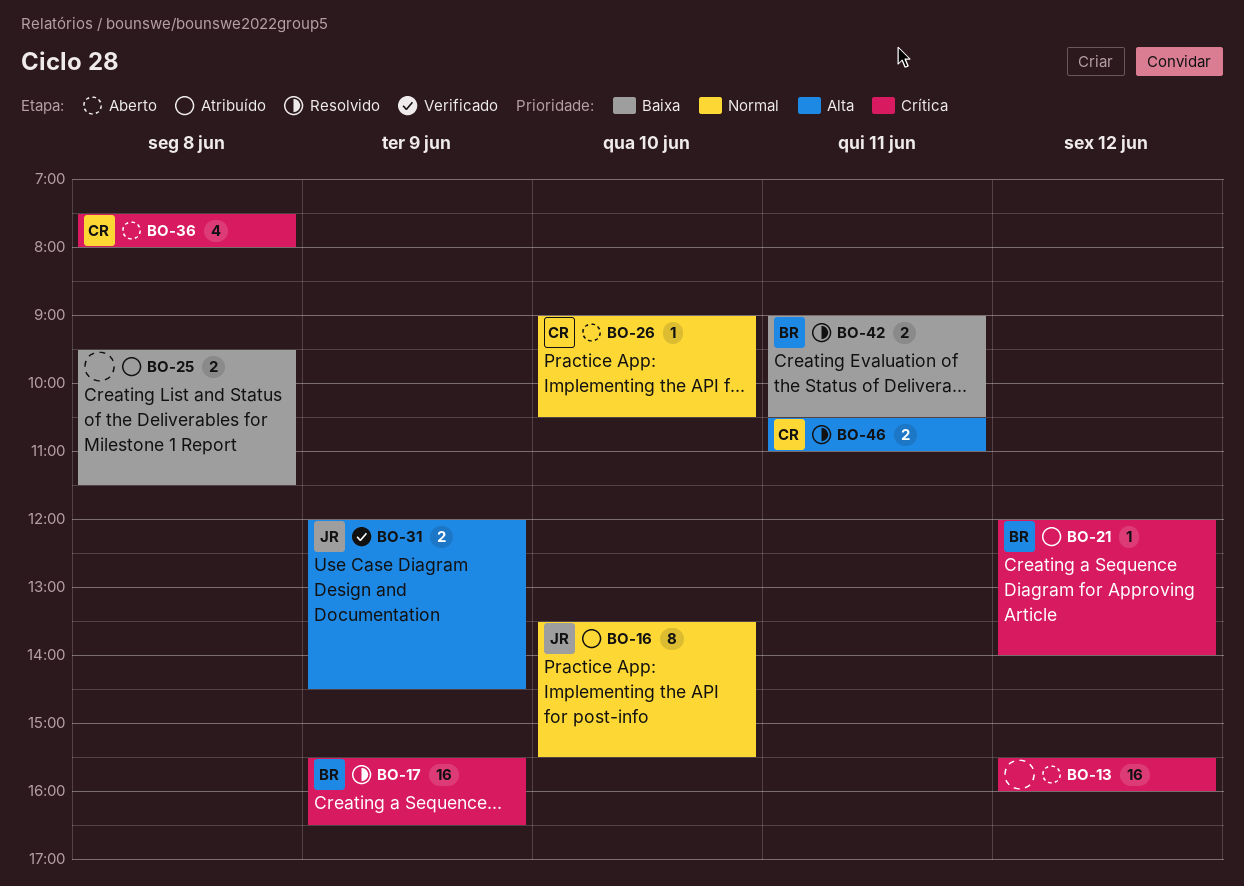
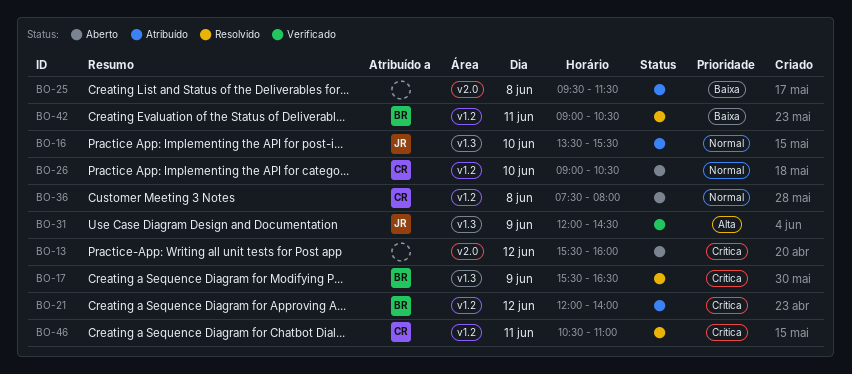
BO-36, priority: Crítica -> Normal
BO-46, priority: Alta -> Crítica

